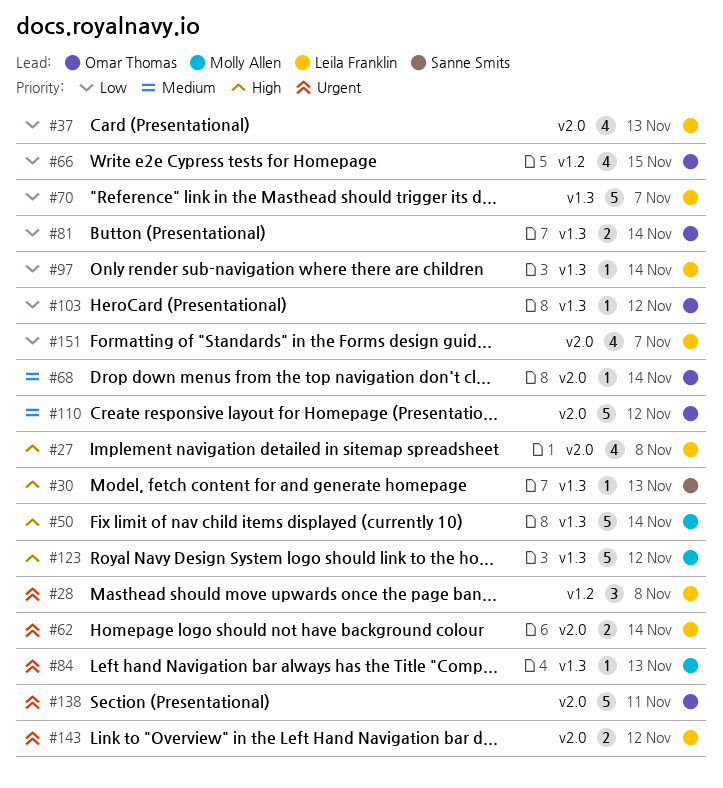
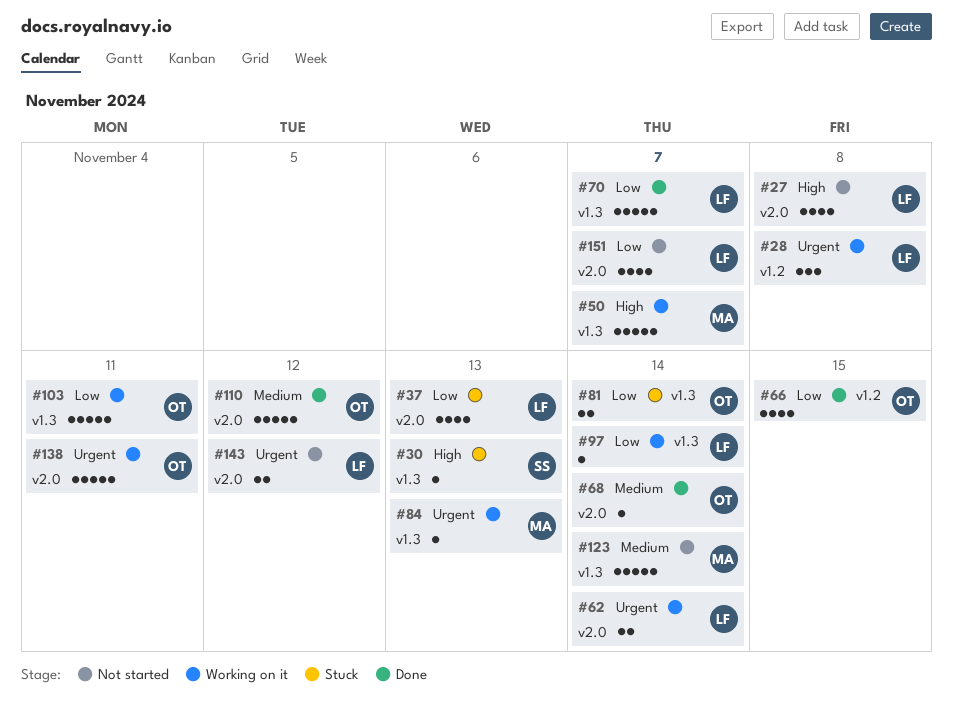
#50, due: Nov 14 -> Nov 7
#103, estimate: 1 -> 5
#103, due: Nov 12 -> Nov 11
#123, priority: High -> Medium
#123, due: Nov 12 -> Nov 14

